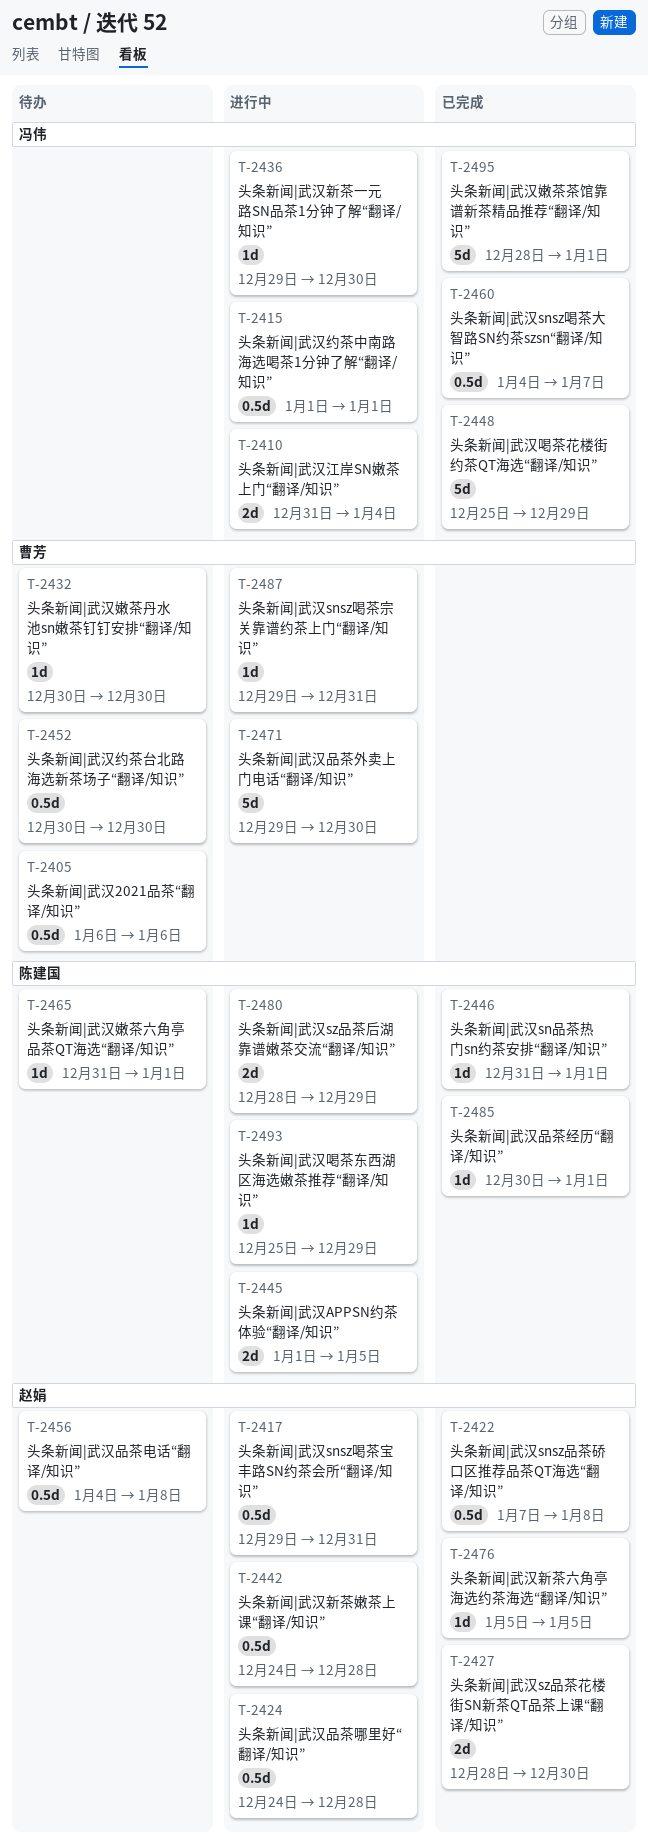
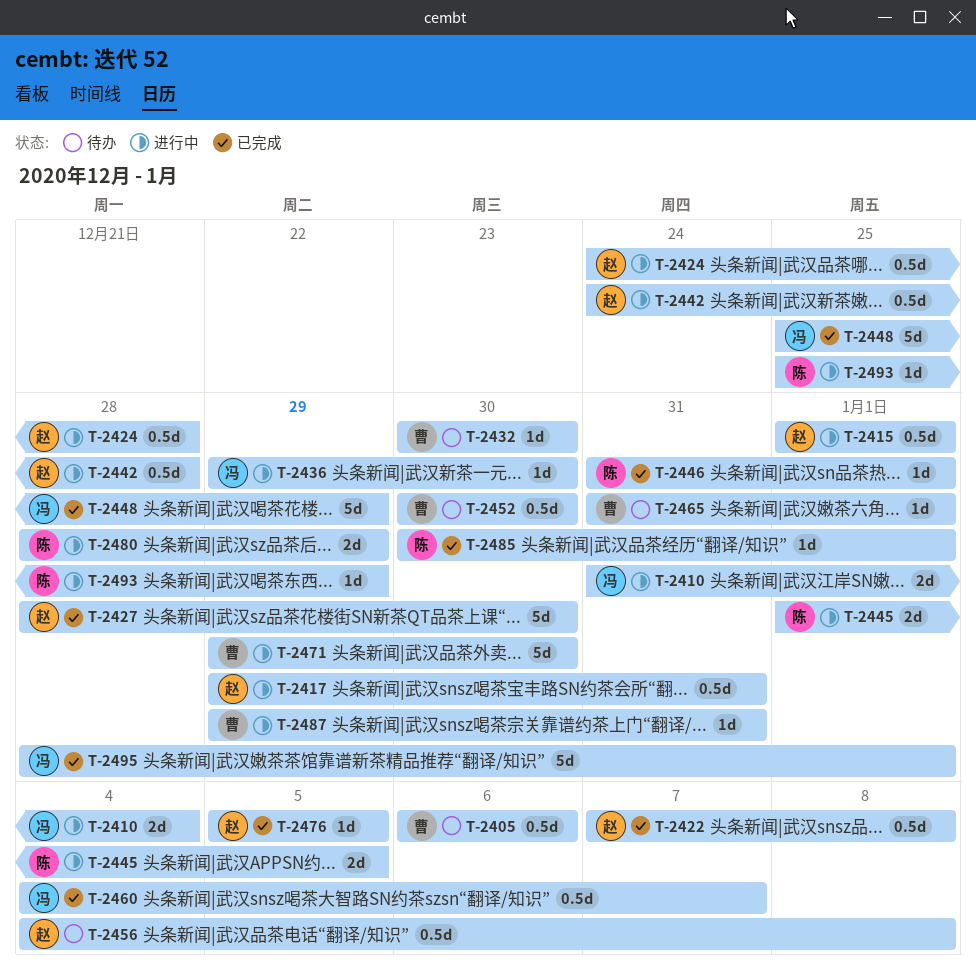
T-2415, owner: 冯伟 -> 赵娟
T-2427, estimate: 2d -> 5d
T-2465, owner: 陈建国 -> 曹芳

